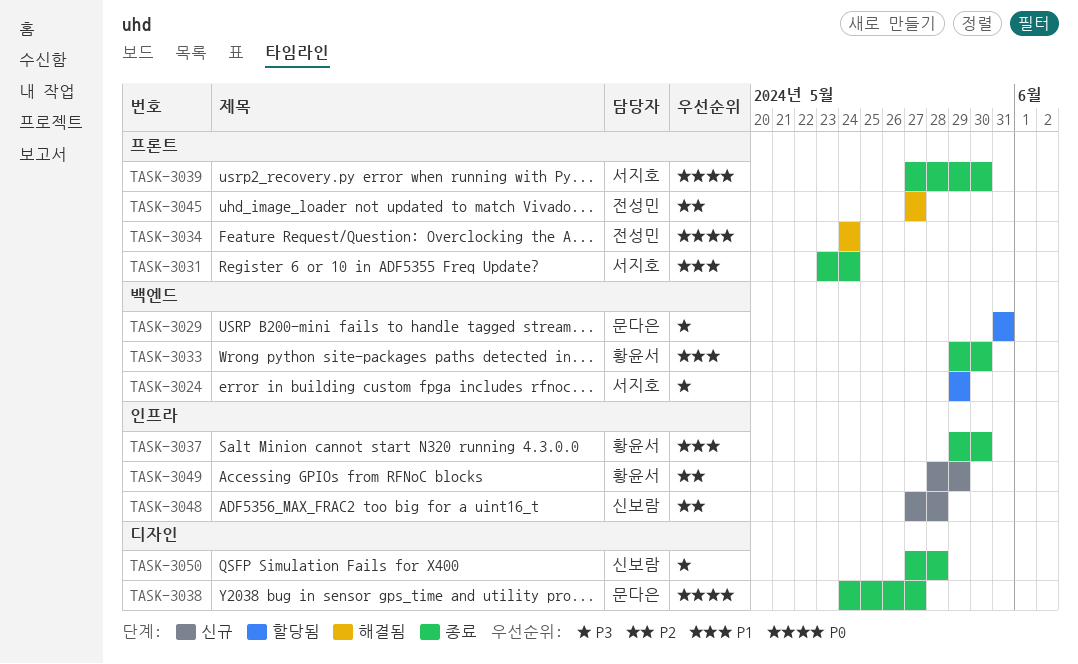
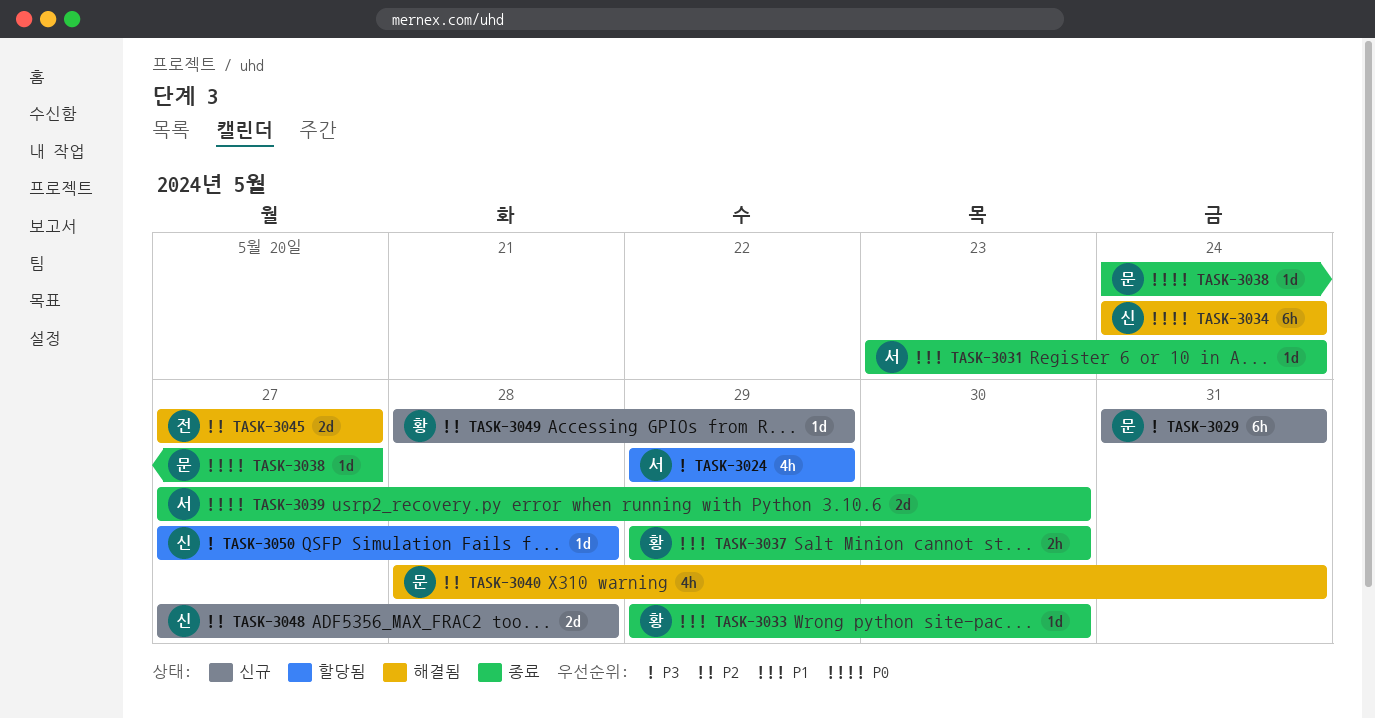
TASK-3029, status: 할당됨 -> 신규
TASK-3034, owner: 전성민 -> 신보람
TASK-3040: none -> present
TASK-3050, status: 종료 -> 할당됨

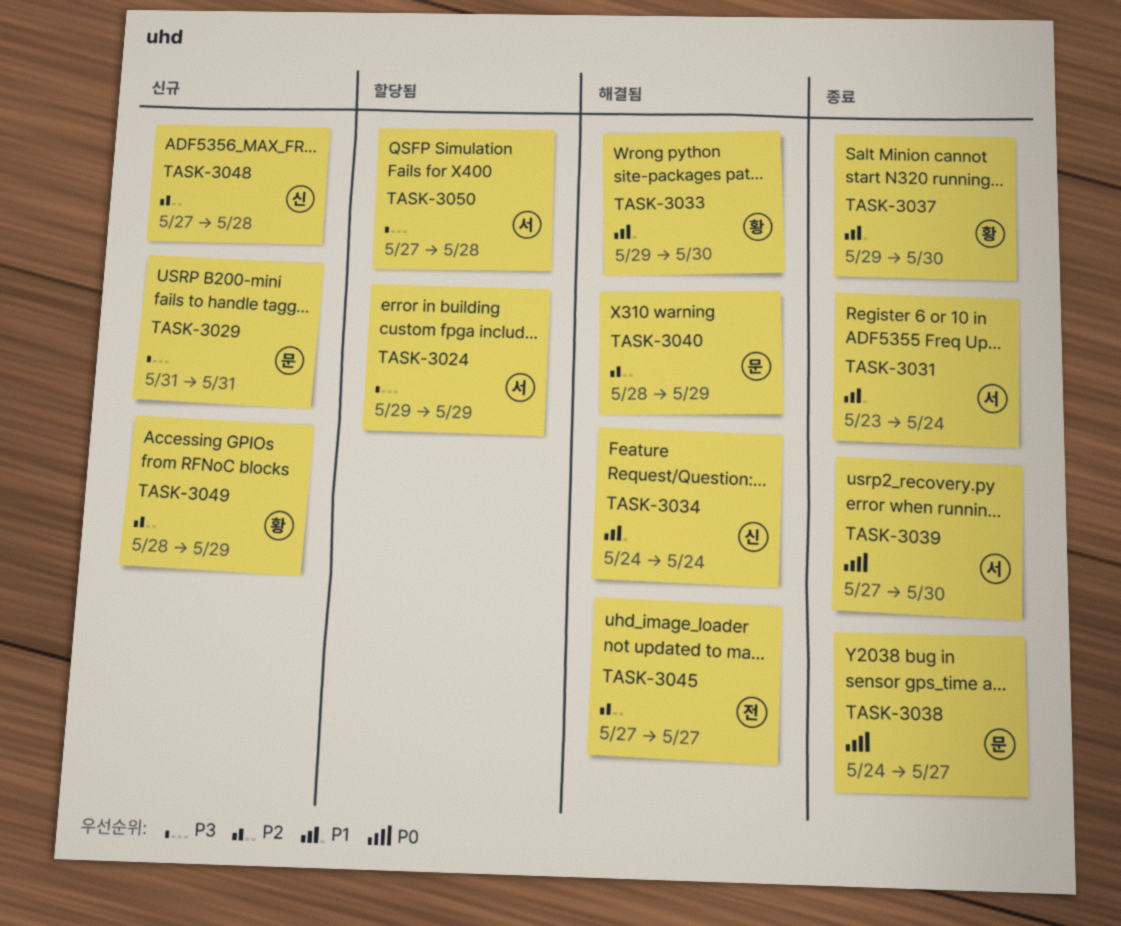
TASK-3033, status: 종료 -> 해결됨
TASK-3034, priority: P0 -> P1
TASK-3040, due: May 31 -> May 29
TASK-3050, owner: 신 -> 서

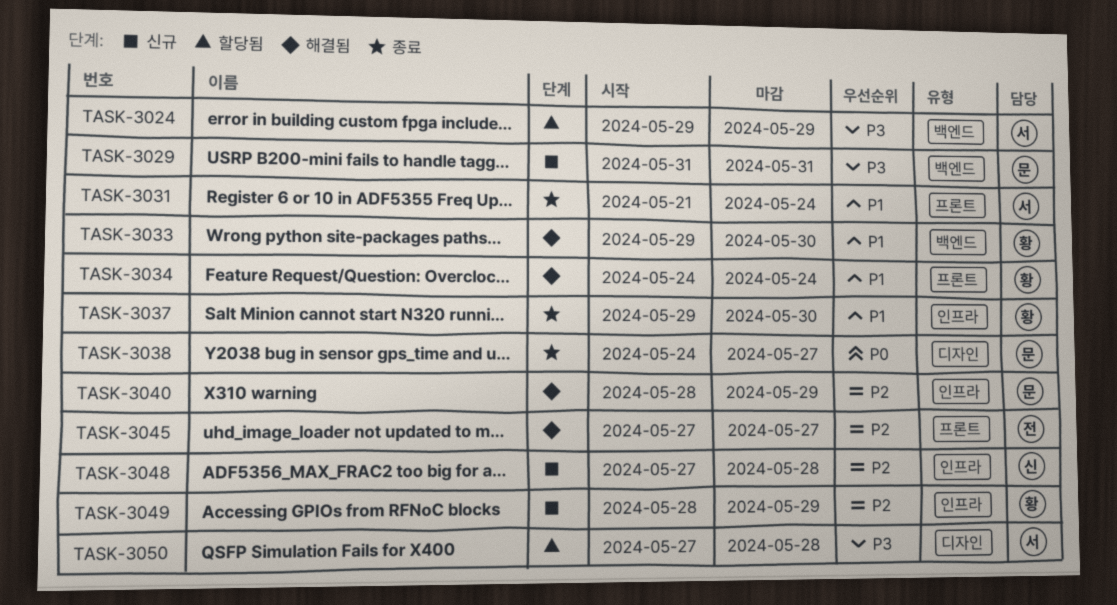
TASK-3031, start: May 23 -> May 21
TASK-3034, owner: 신 -> 황
TASK-3039: present -> none

